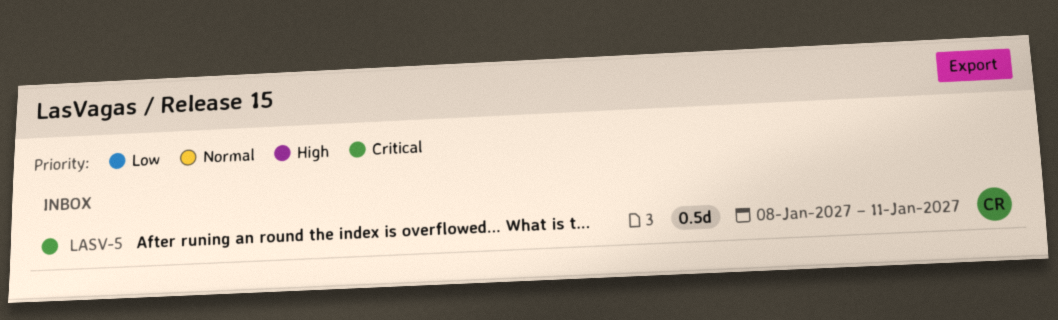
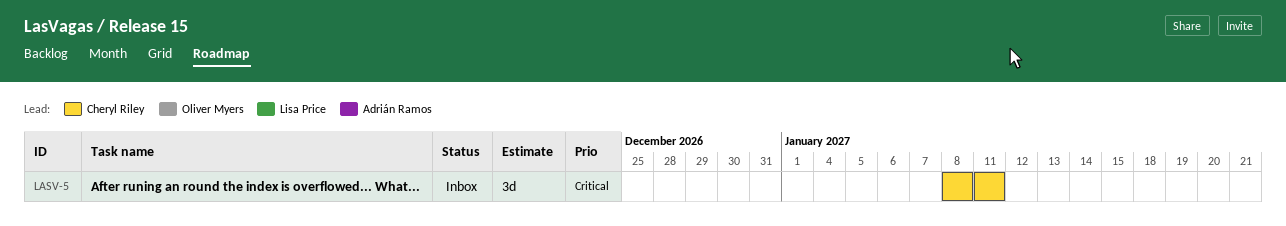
LASV-5, estimate: 0.5d -> 3d

